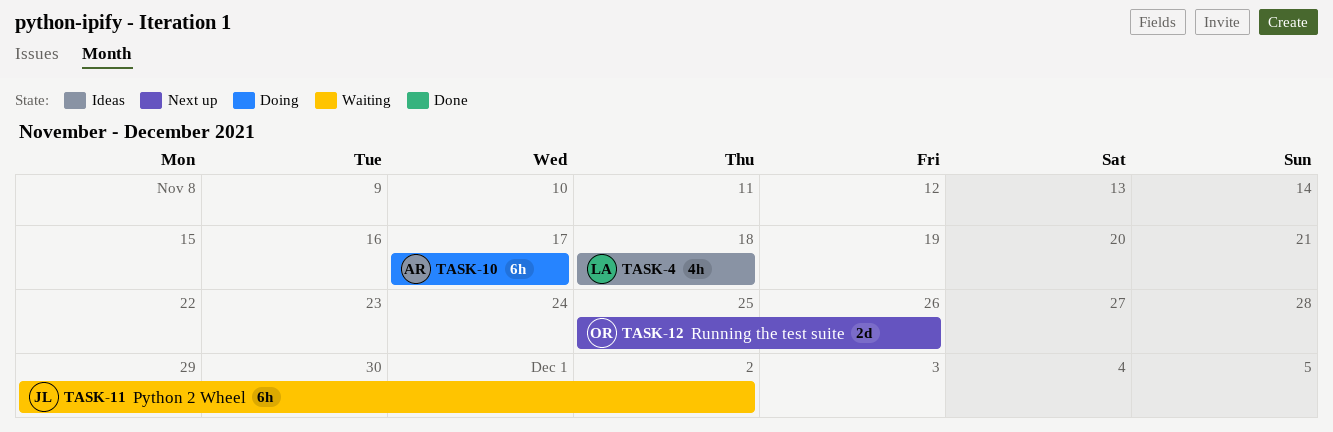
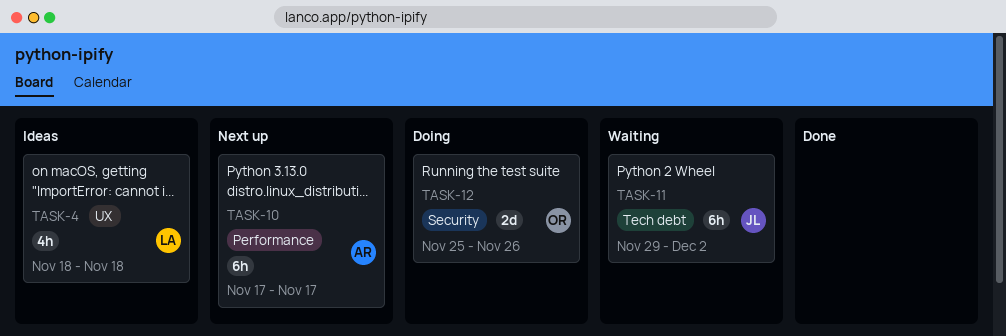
TASK-10, status: Doing -> Next up
TASK-12, status: Next up -> Doing

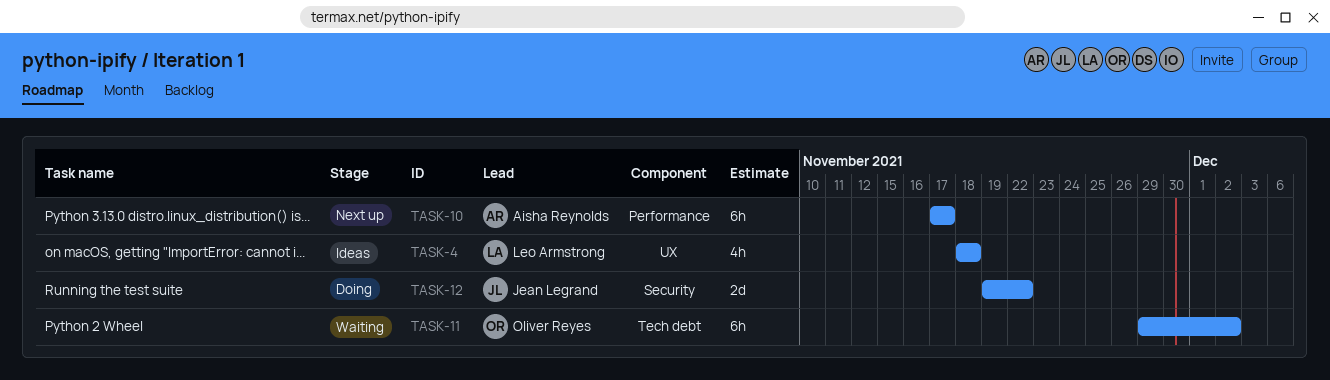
TASK-11, owner: Jean Legrand -> Oliver Reyes
TASK-12, owner: Oliver Reyes -> Jean Legrand
TASK-12, start: Nov 25 -> Nov 19
TASK-12, due: Nov 26 -> Nov 22

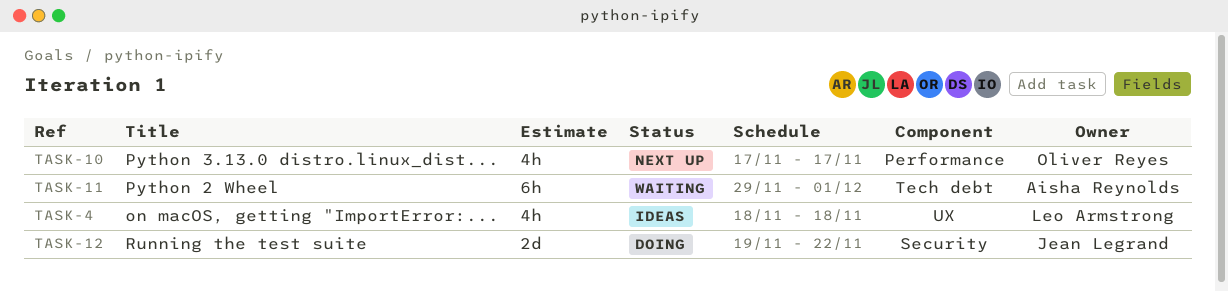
TASK-10, owner: Aisha Reynolds -> Oliver Reyes
TASK-10, estimate: 6h -> 4h
TASK-11, owner: Oliver Reyes -> Aisha Reynolds
TASK-11, due: Dec 2 -> Dec 1

